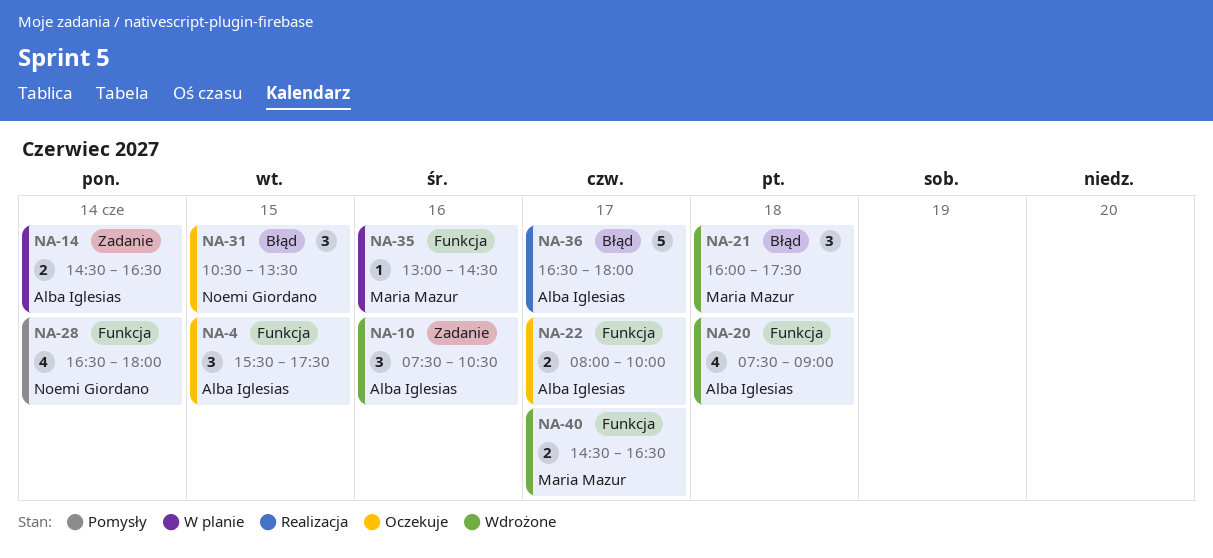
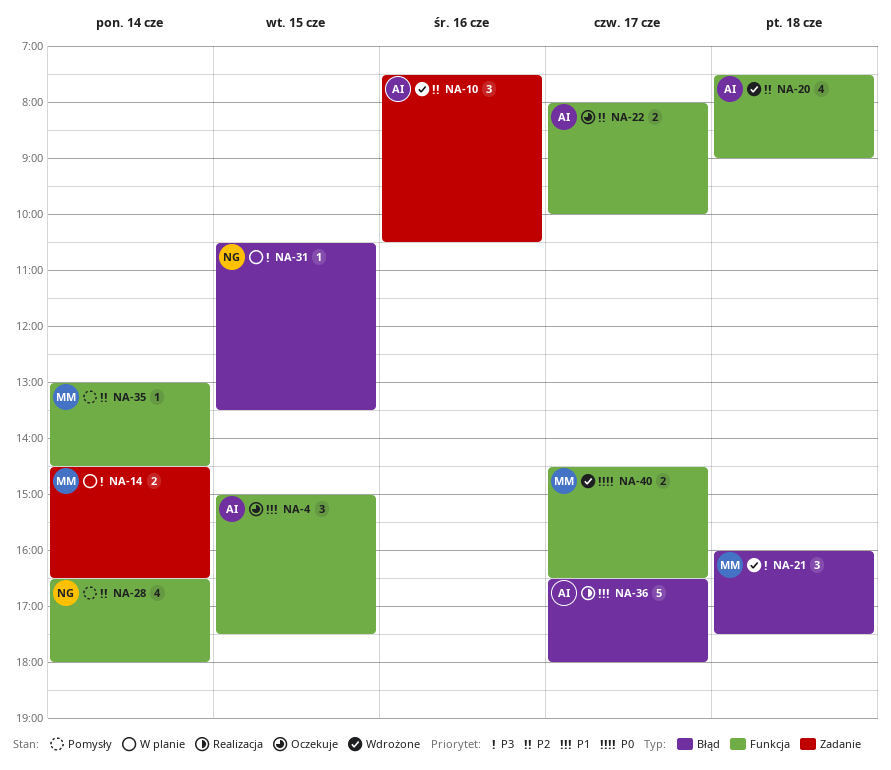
NA-4, begins: 15:30 -> 15:00
NA-14, owner: Alba Iglesias -> Maria Mazur
NA-31, status: Oczekuje -> W planie
NA-31, estimate: 3 -> 1
NA-35, status: W planie -> Pomysły
NA-35, day: Jun 16 -> Jun 14

